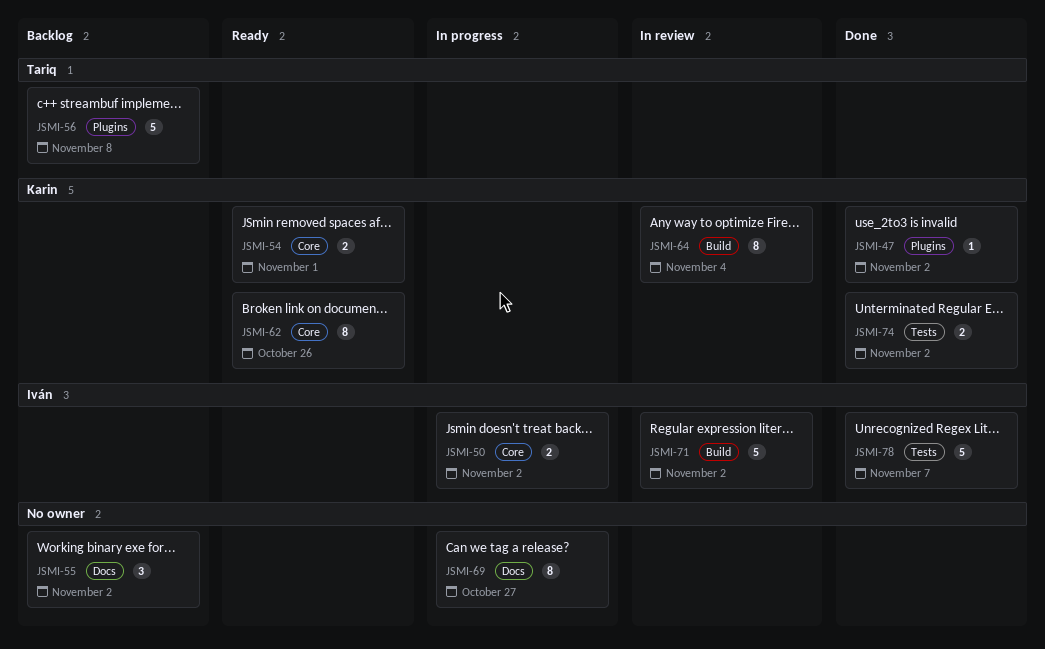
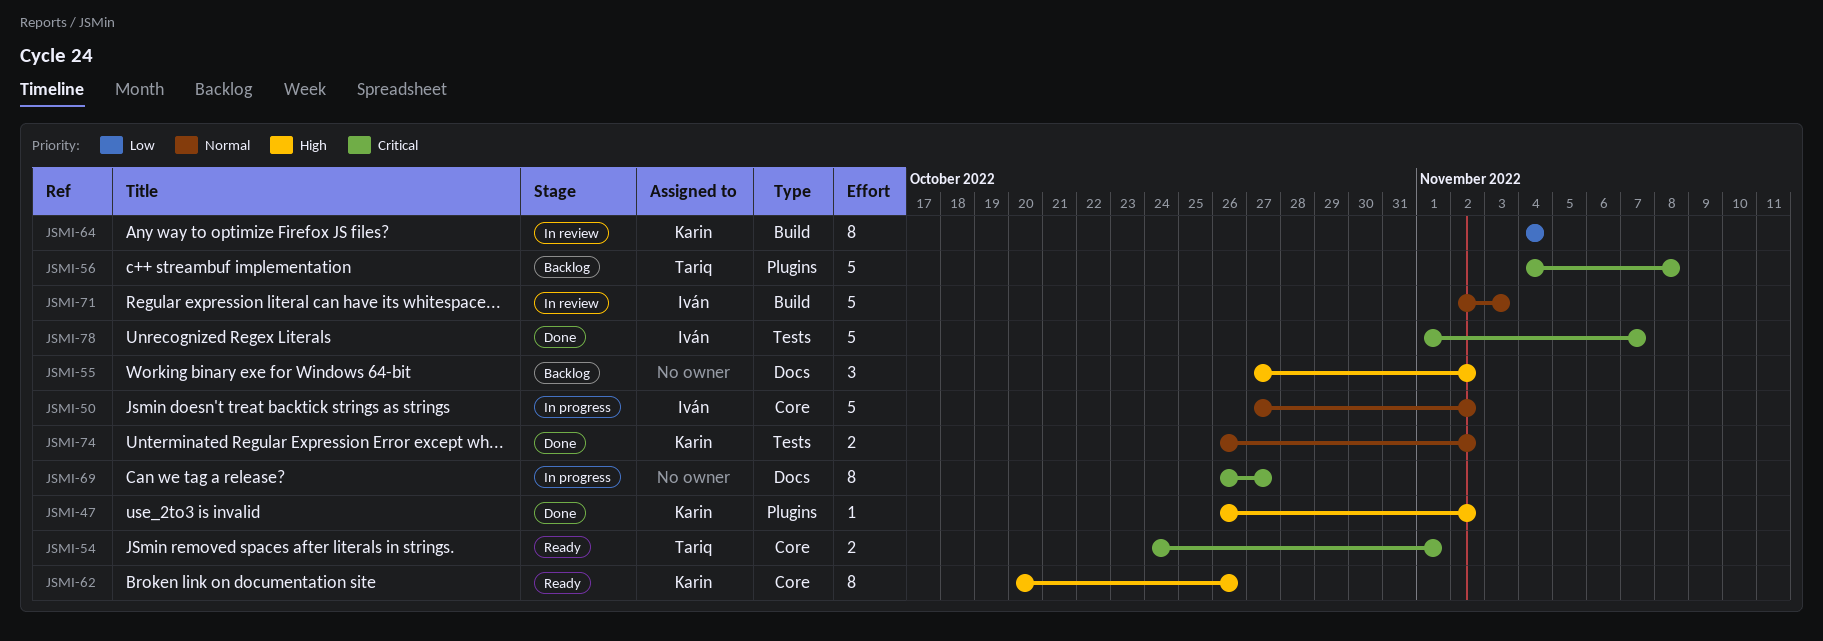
JSMI-50, estimate: 2 -> 5
JSMI-54, owner: Karin -> Tariq
JSMI-71, due: Nov 2 -> Nov 3

